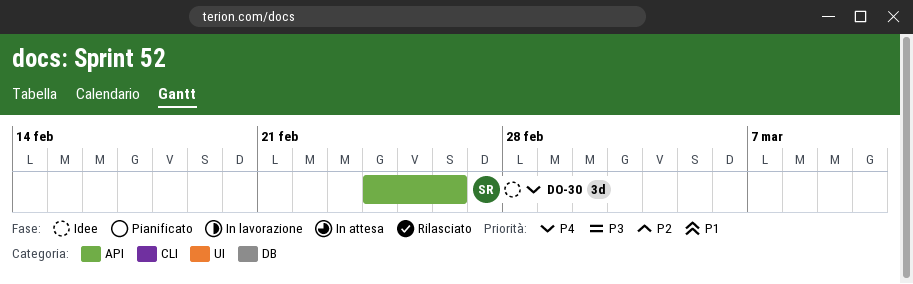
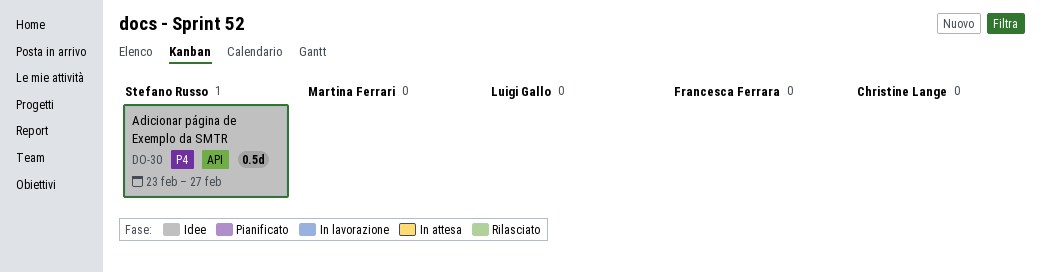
DO-30, estimate: 3d -> 0.5d
DO-30, start: Feb 24 -> Feb 23
DO-30, due: Feb 26 -> Feb 27

